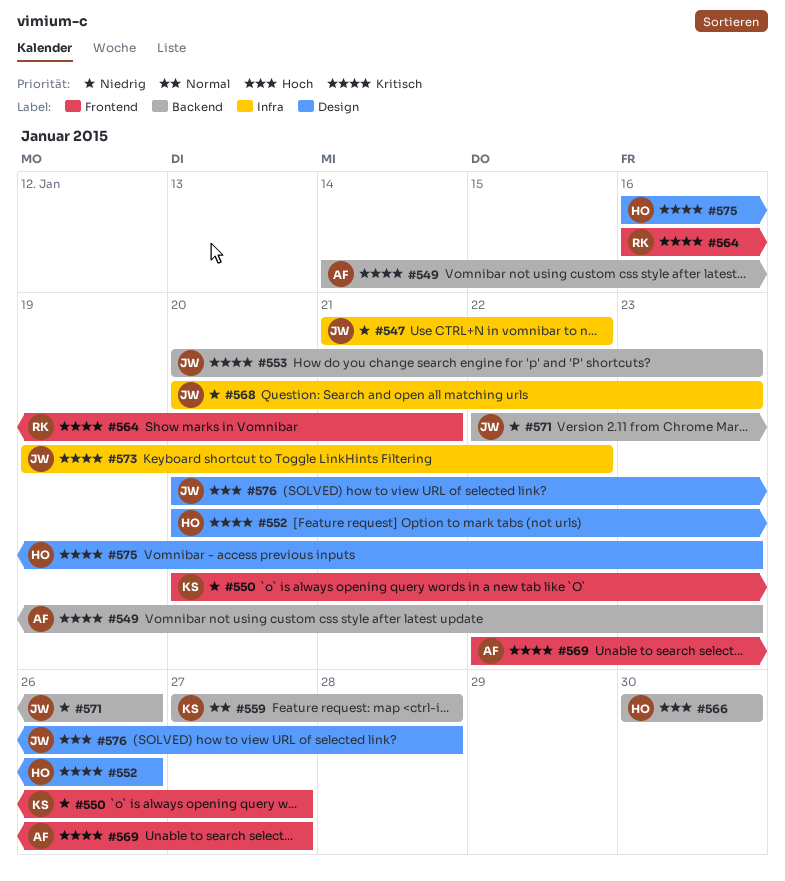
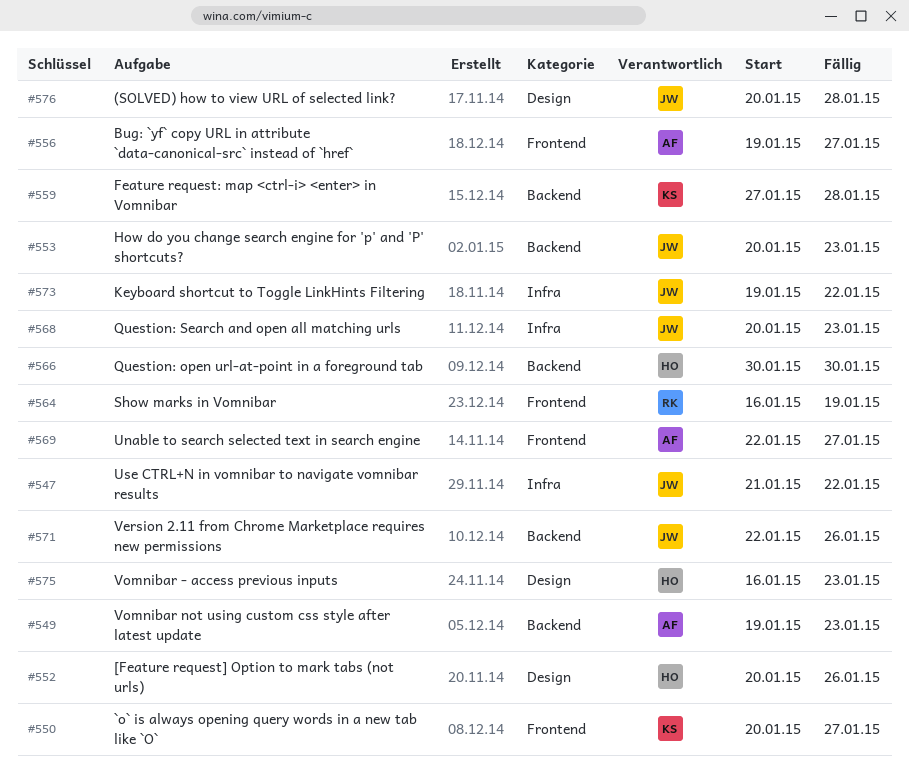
#549, start: Jan 14 -> Jan 19
#556: none -> present
#564, due: Jan 21 -> Jan 19

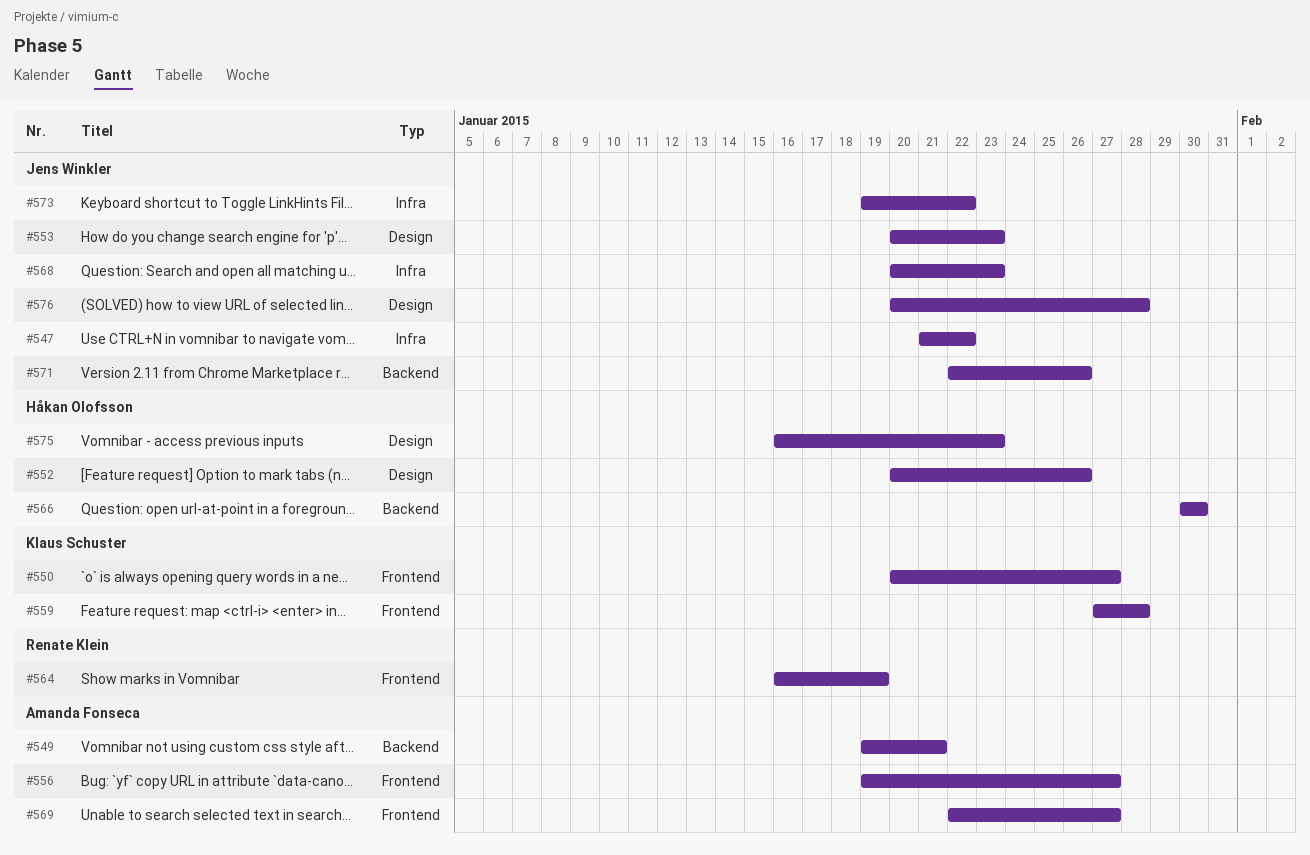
#549, due: Jan 23 -> Jan 21
#553, label: Backend -> Design
#559, label: Backend -> Frontend

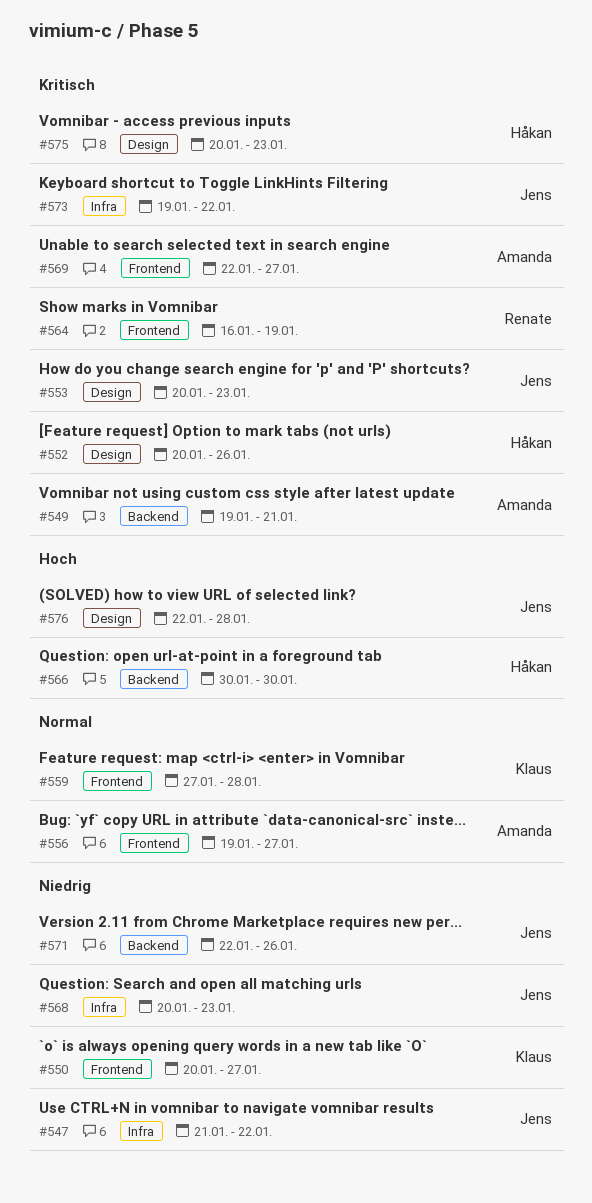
#575, start: Jan 16 -> Jan 20
#576, start: Jan 20 -> Jan 22

